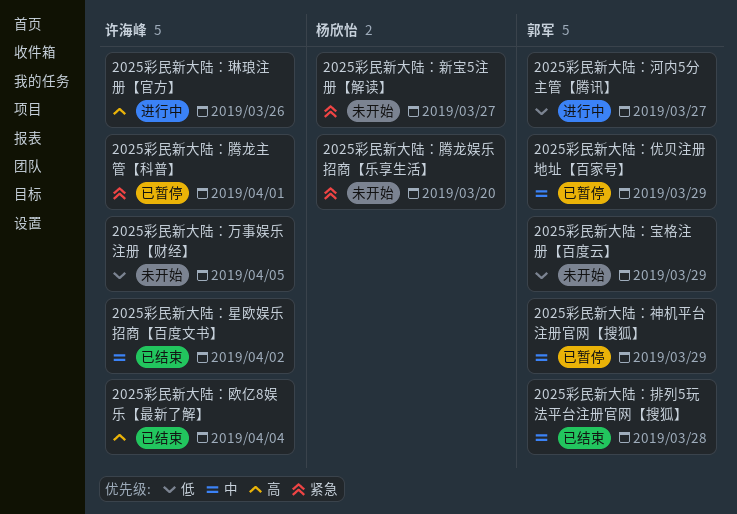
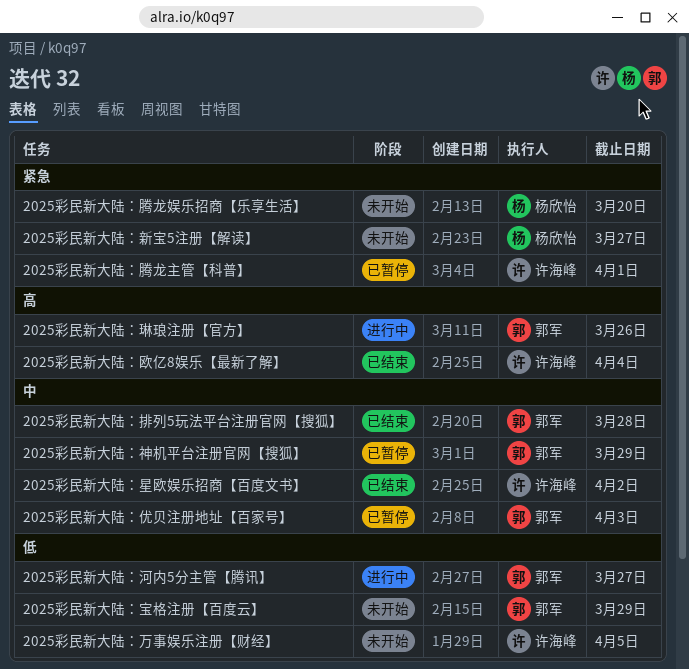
2025彩民新大陆：优贝注册地址【百家号】, due: Mar 29 -> Apr 3
2025彩民新大陆：琳琅注册【官方】, owner: 许海峰 -> 郭军

